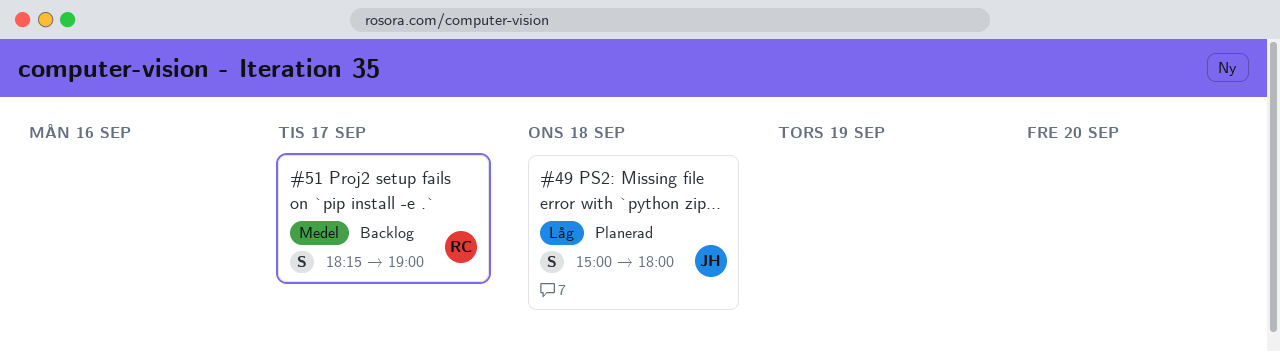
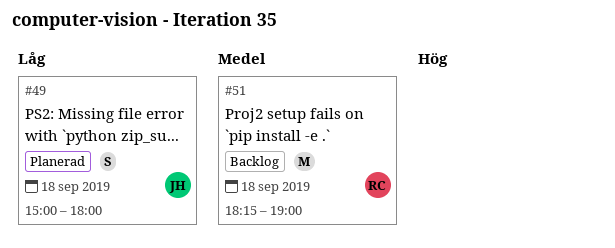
#51, estimate: S -> M
#51, day: Sep 17 -> Sep 18

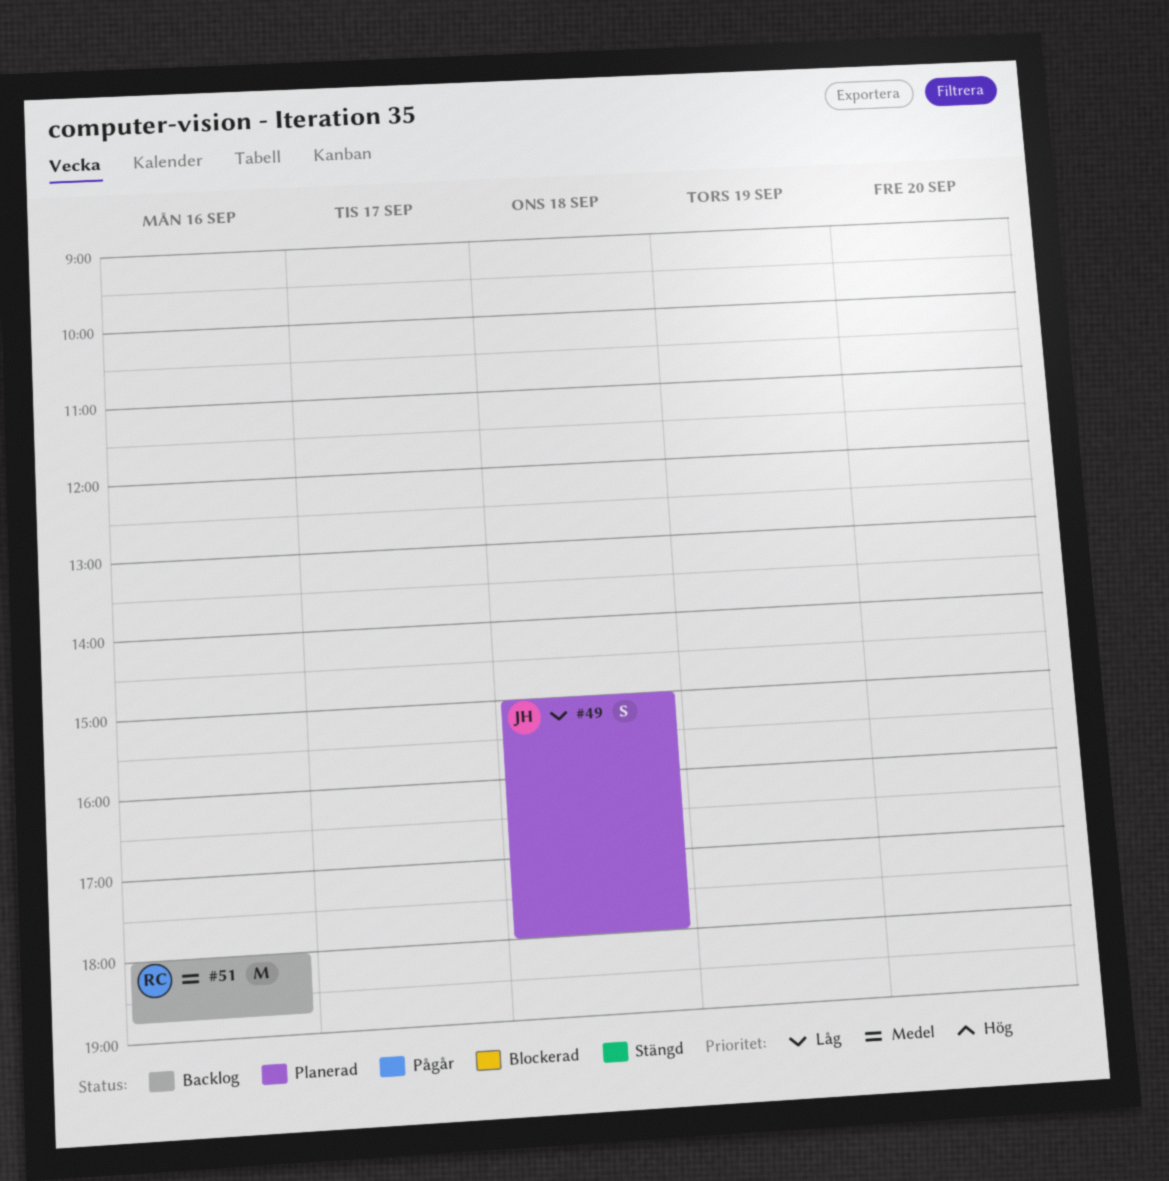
#51, day: Sep 18 -> Sep 16
#51, begins: 18:15 -> 18:00
#51, ends: 19:00 -> 18:45

